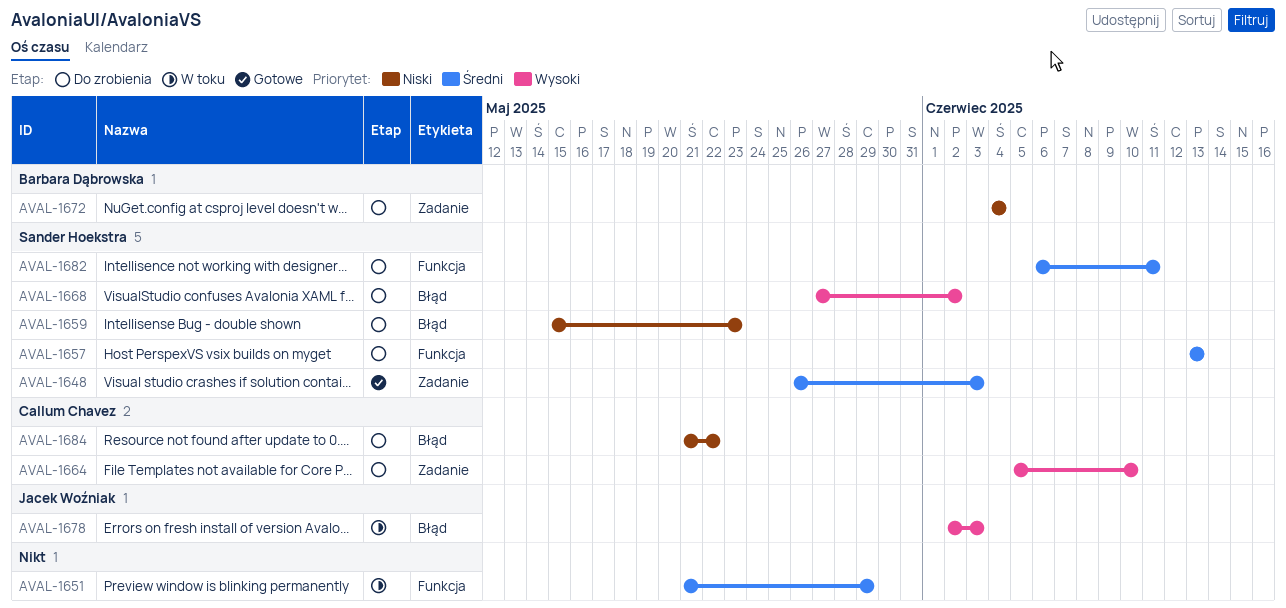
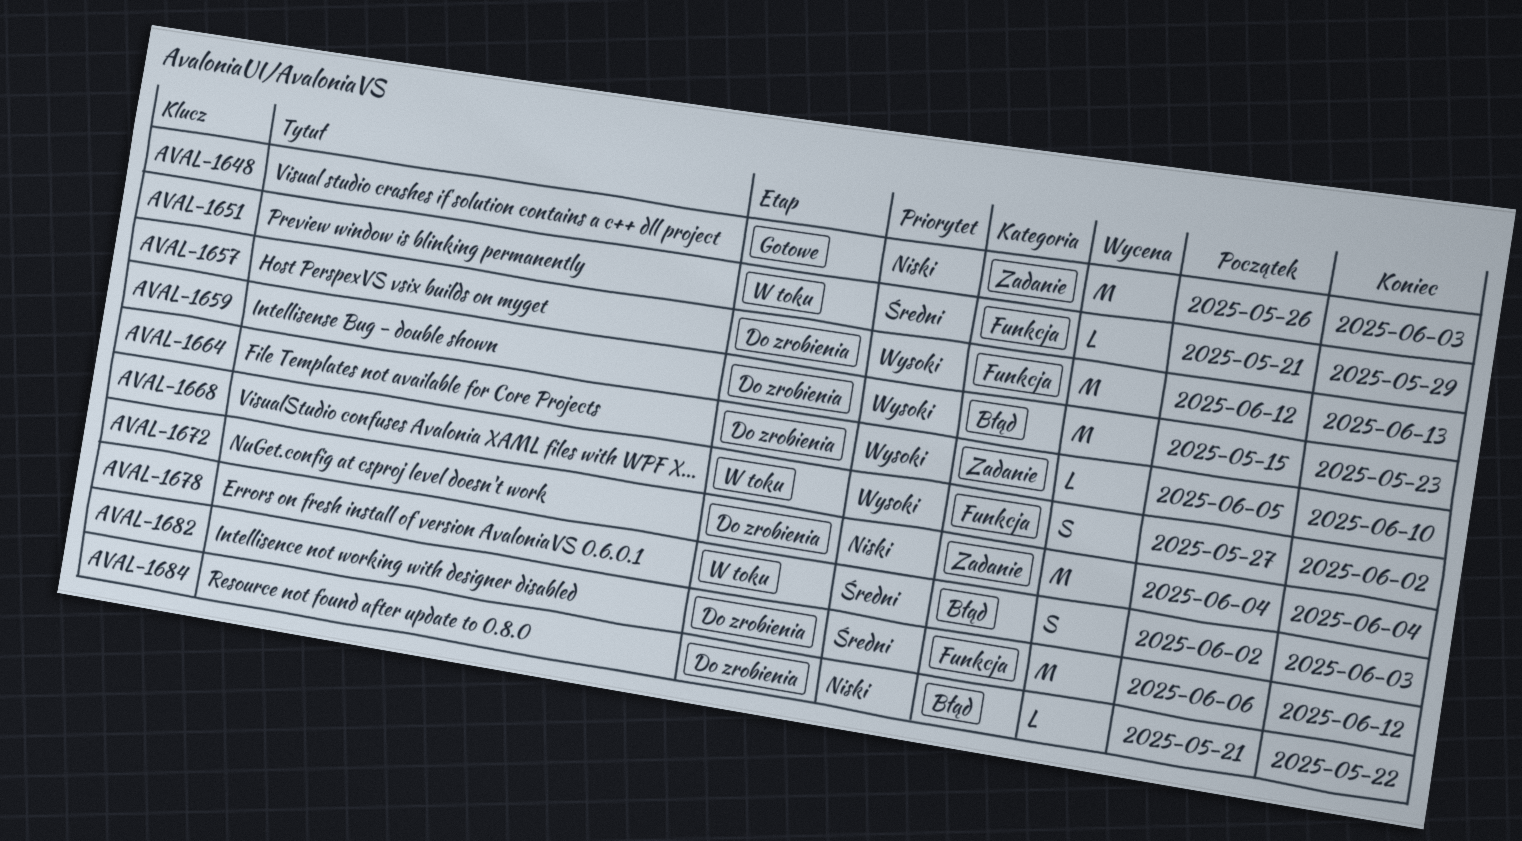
AVAL-1648, priority: Średni -> Niski
AVAL-1657, priority: Średni -> Wysoki
AVAL-1657, start: Jun 13 -> Jun 12
AVAL-1659, priority: Niski -> Wysoki
AVAL-1668, status: Do zrobienia -> W toku
AVAL-1668, label: Błąd -> Funkcja
AVAL-1678, priority: Wysoki -> Średni
AVAL-1682, due: Jun 11 -> Jun 12

